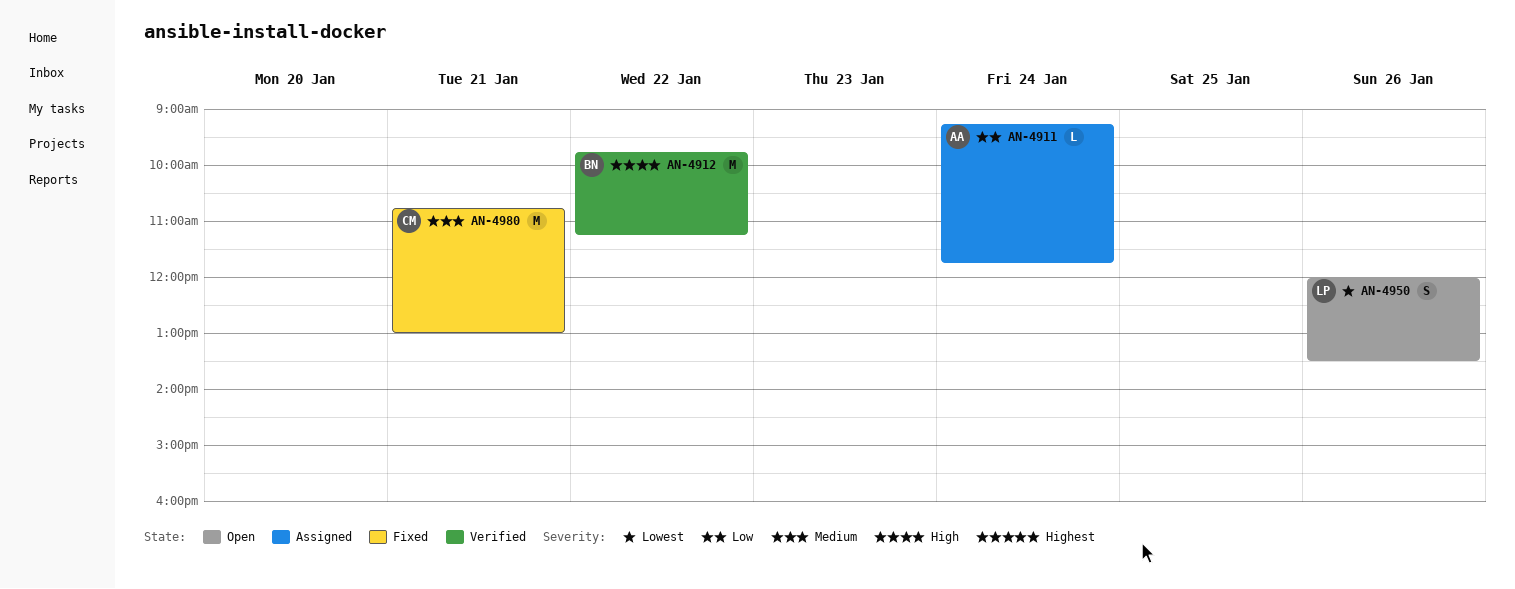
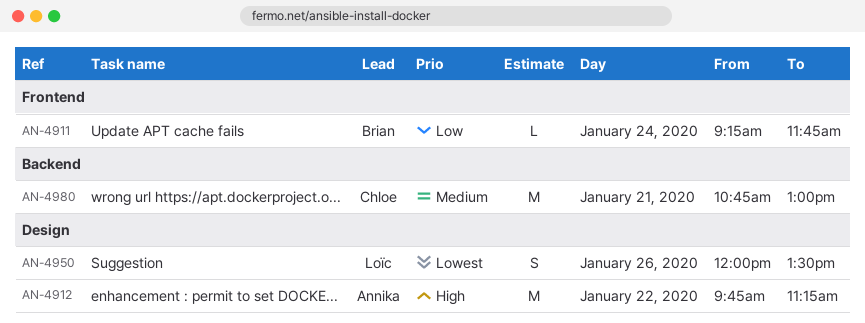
AN-4911, owner: Annika -> Brian
AN-4912, owner: Brian -> Annika

